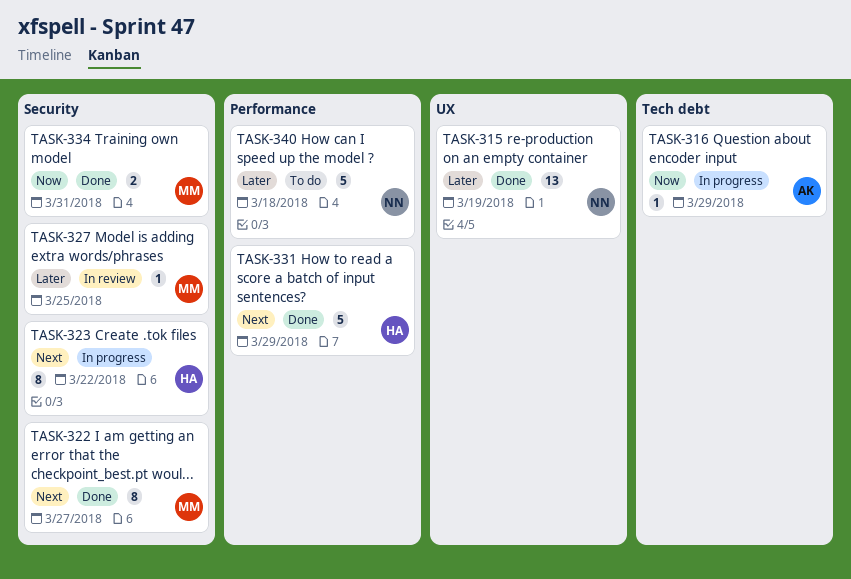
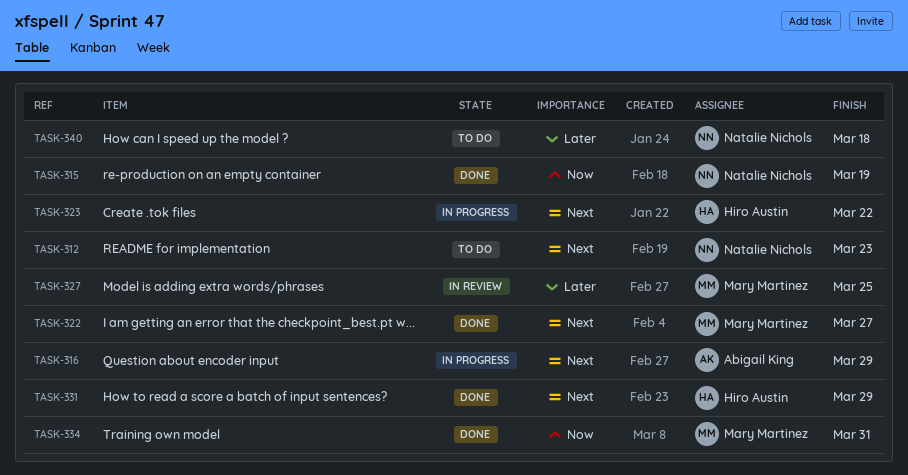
TASK-312: none -> present
TASK-315, priority: Later -> Now
TASK-316, priority: Now -> Next

